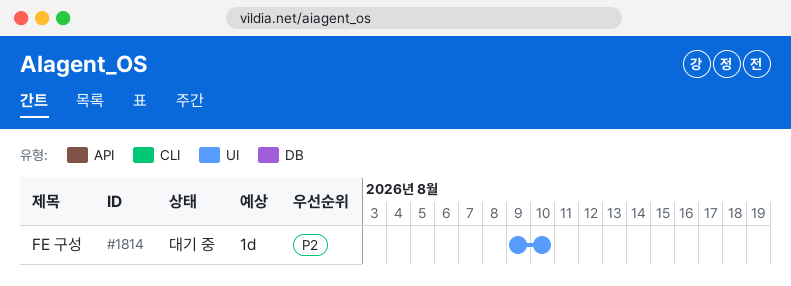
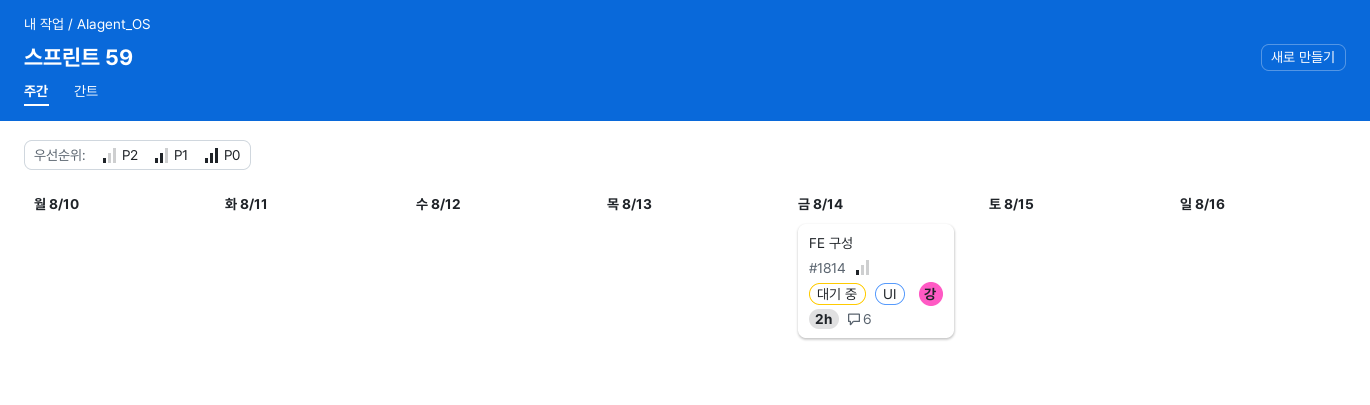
#1814, estimate: 1d -> 2h
#1814, due: Aug 10 -> Aug 14

